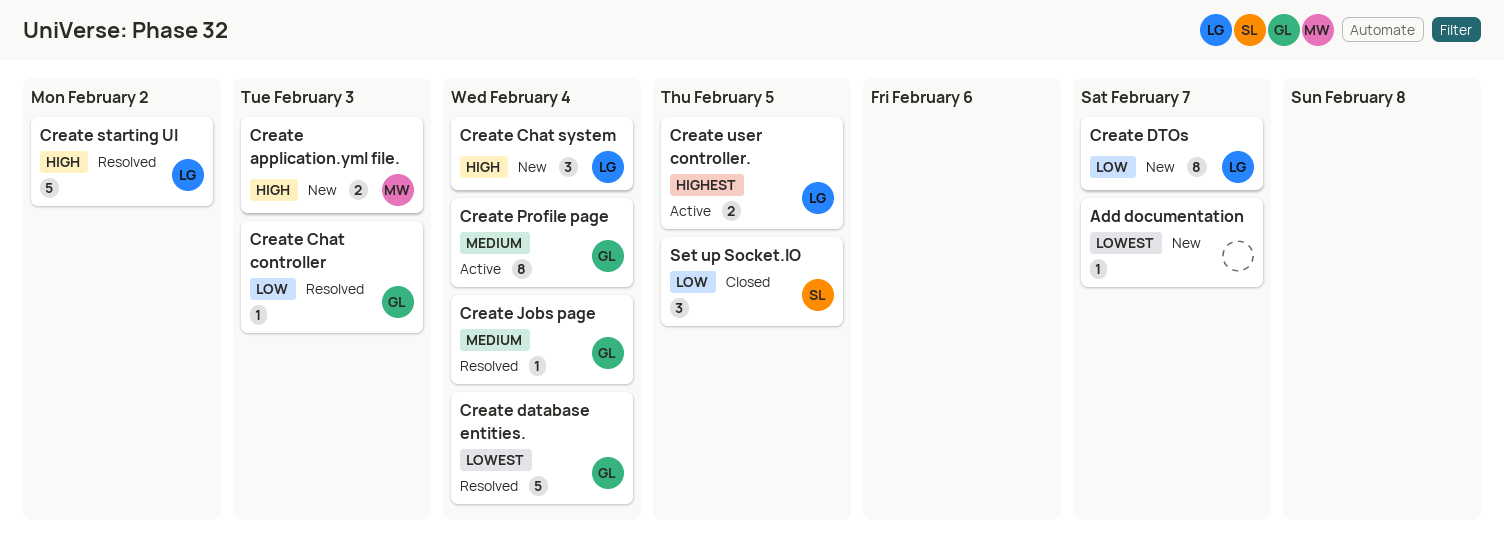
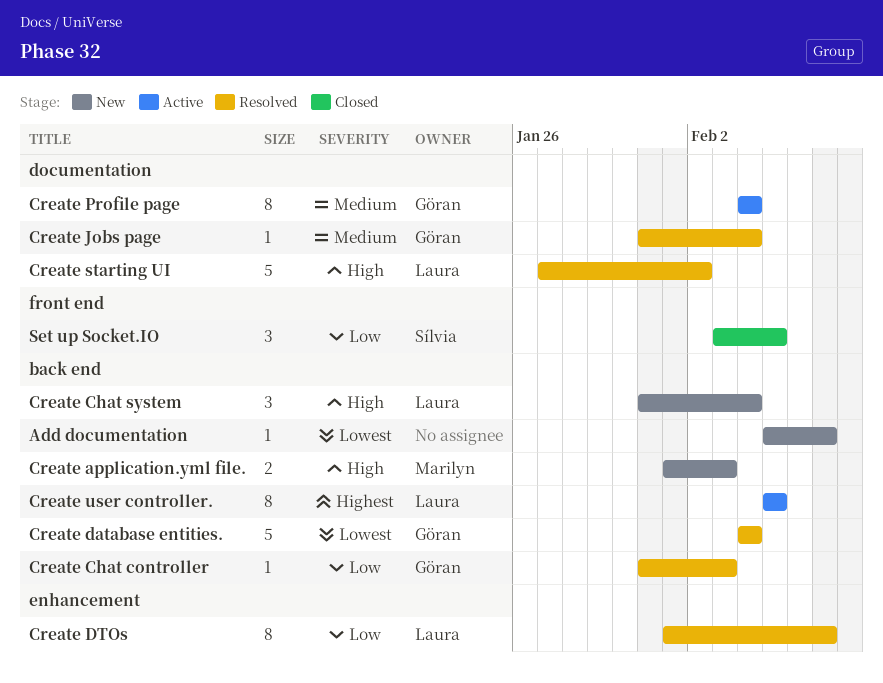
Create DTOs, status: New -> Resolved
Create user controller., estimate: 2 -> 8

